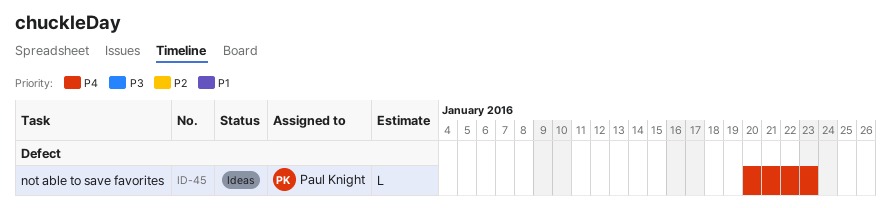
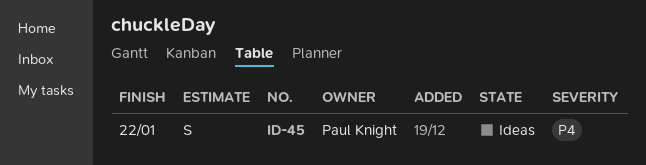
ID-45, estimate: L -> S
ID-45, due: Jan 23 -> Jan 22

